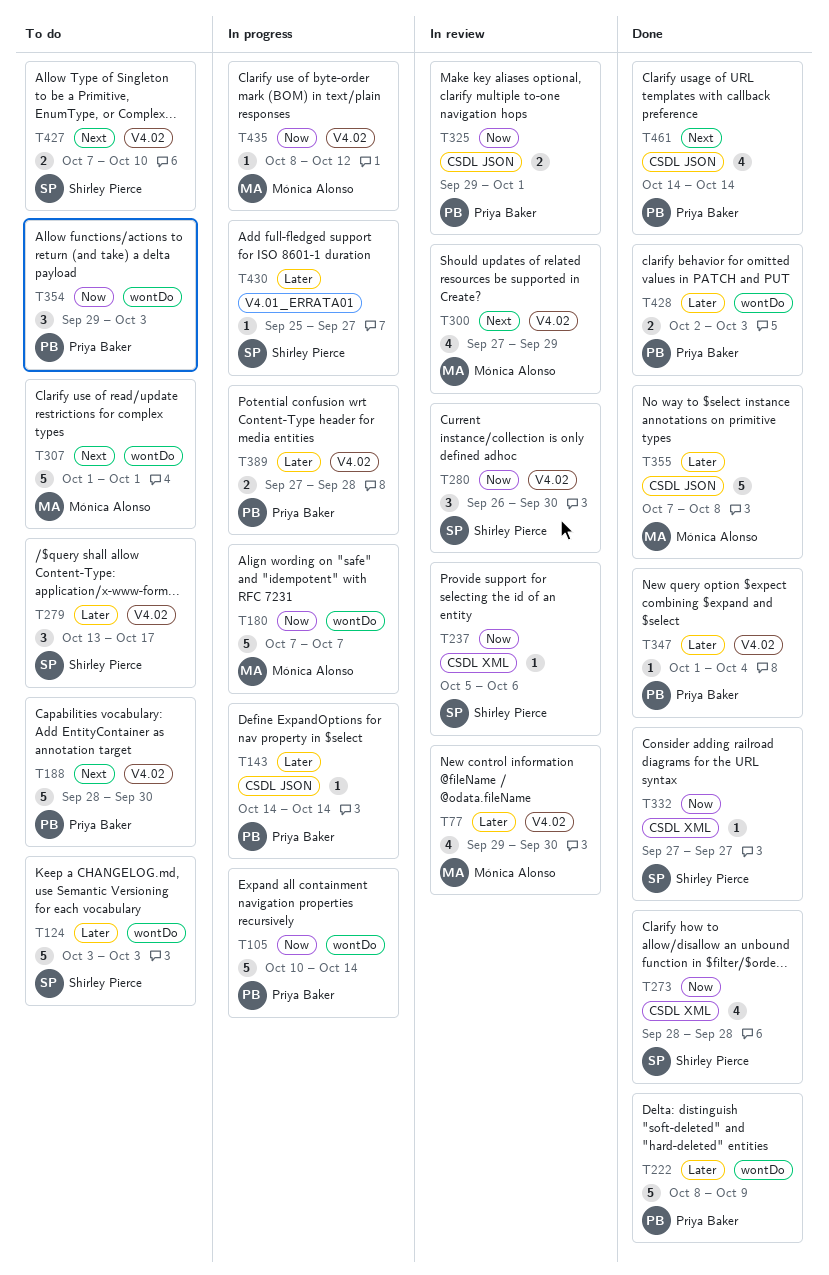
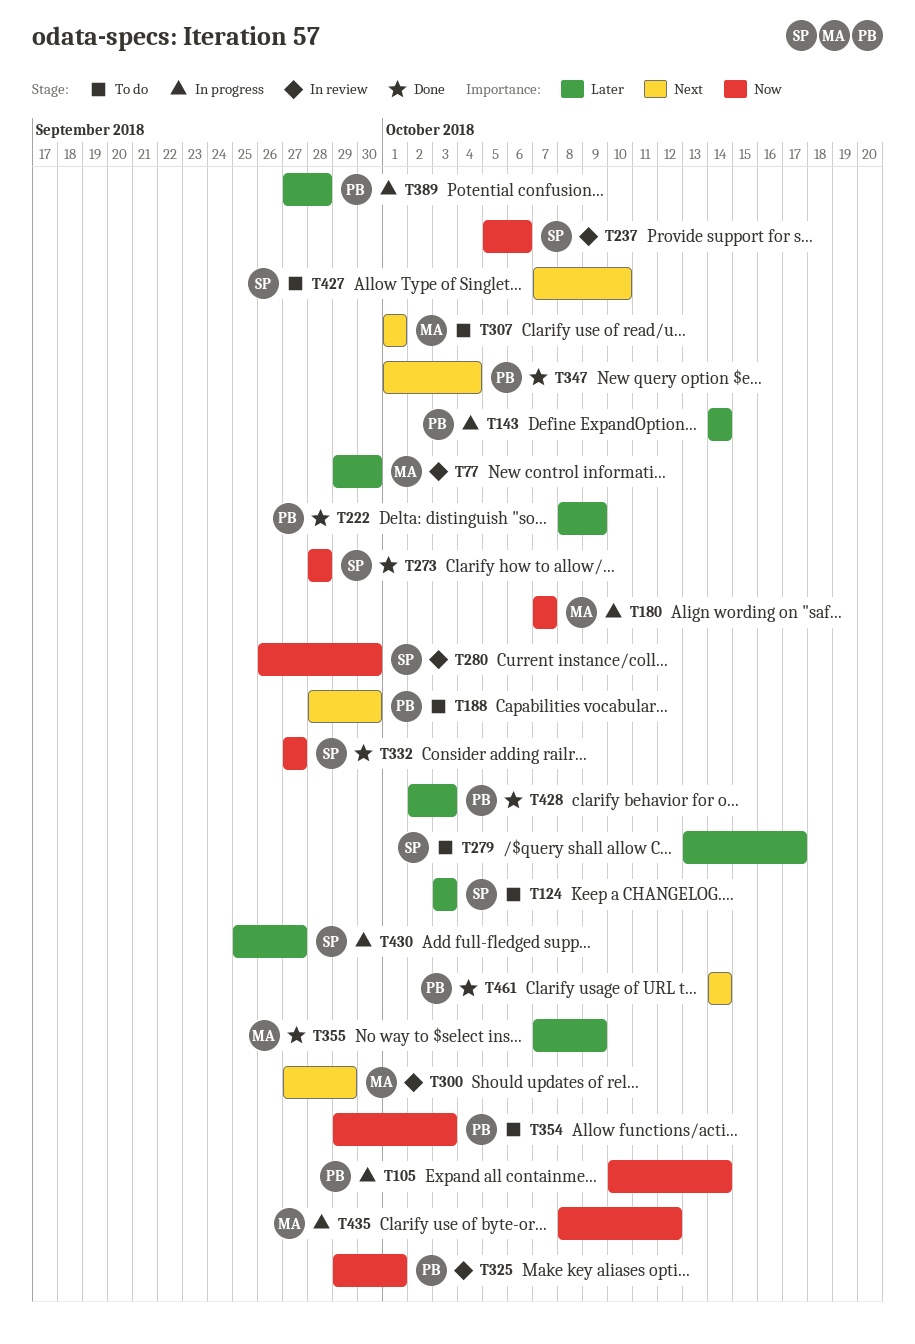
T347, priority: Later -> Next
T355, due: Oct 8 -> Oct 9

